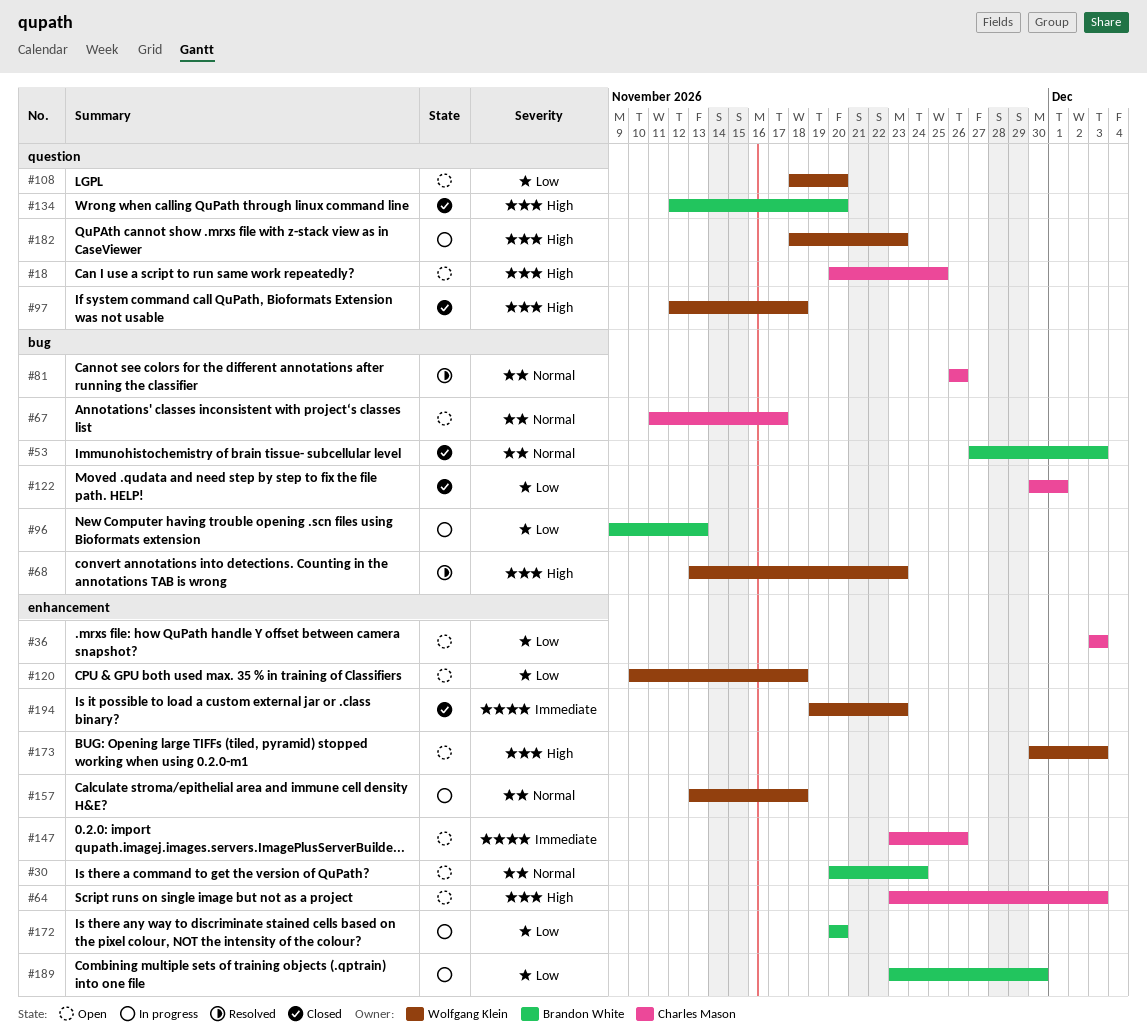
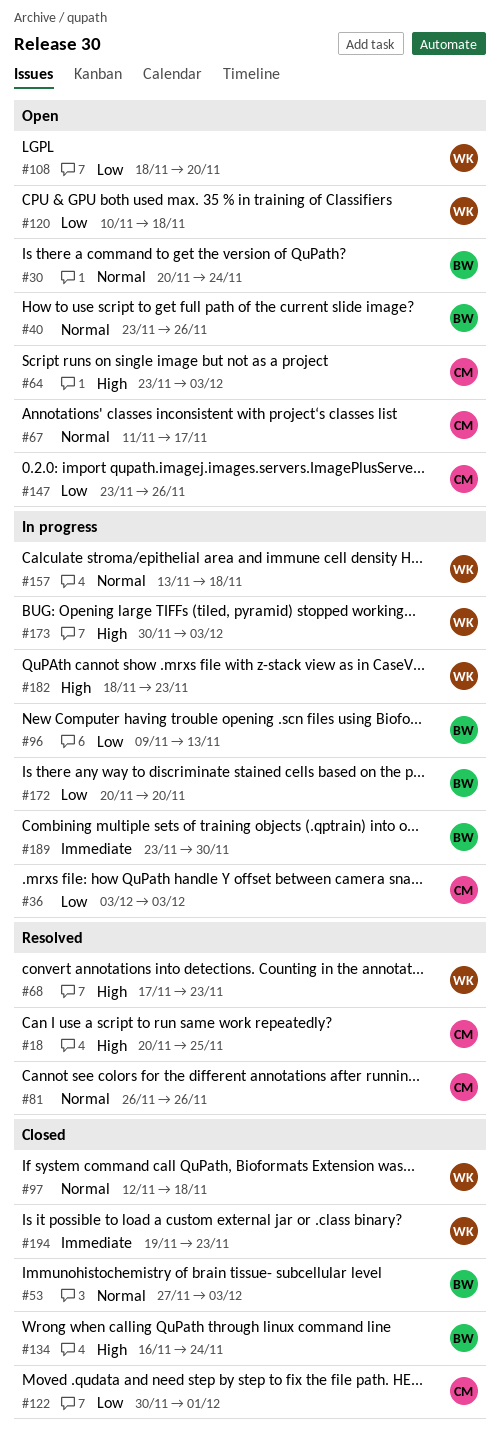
#18, status: Open -> Resolved
#36, status: Open -> In progress
#40: none -> present
#68, start: Nov 13 -> Nov 17
#97, priority: High -> Normal
#134, start: Nov 12 -> Nov 16
#134, due: Nov 20 -> Nov 24
#147, priority: Immediate -> Low
#173, status: Open -> In progress
#189, priority: Low -> Immediate

